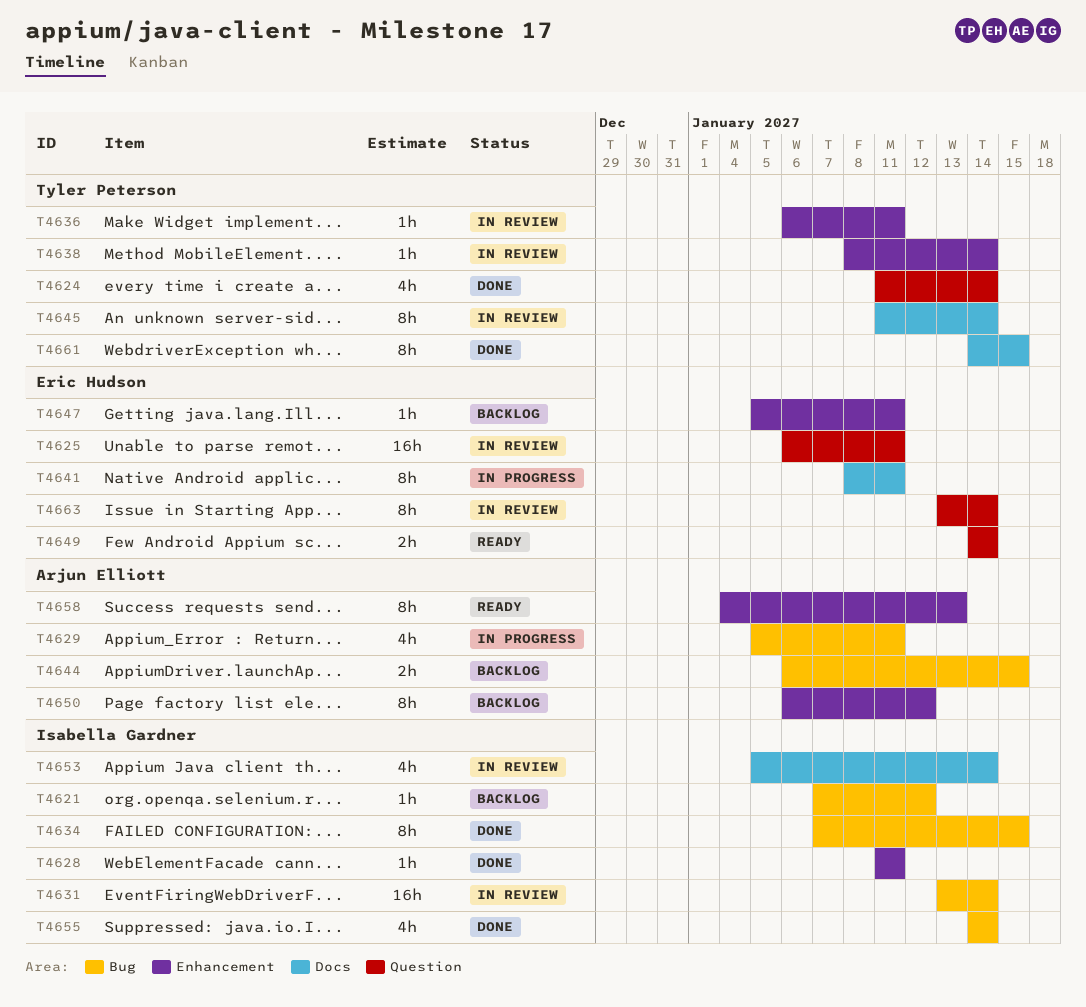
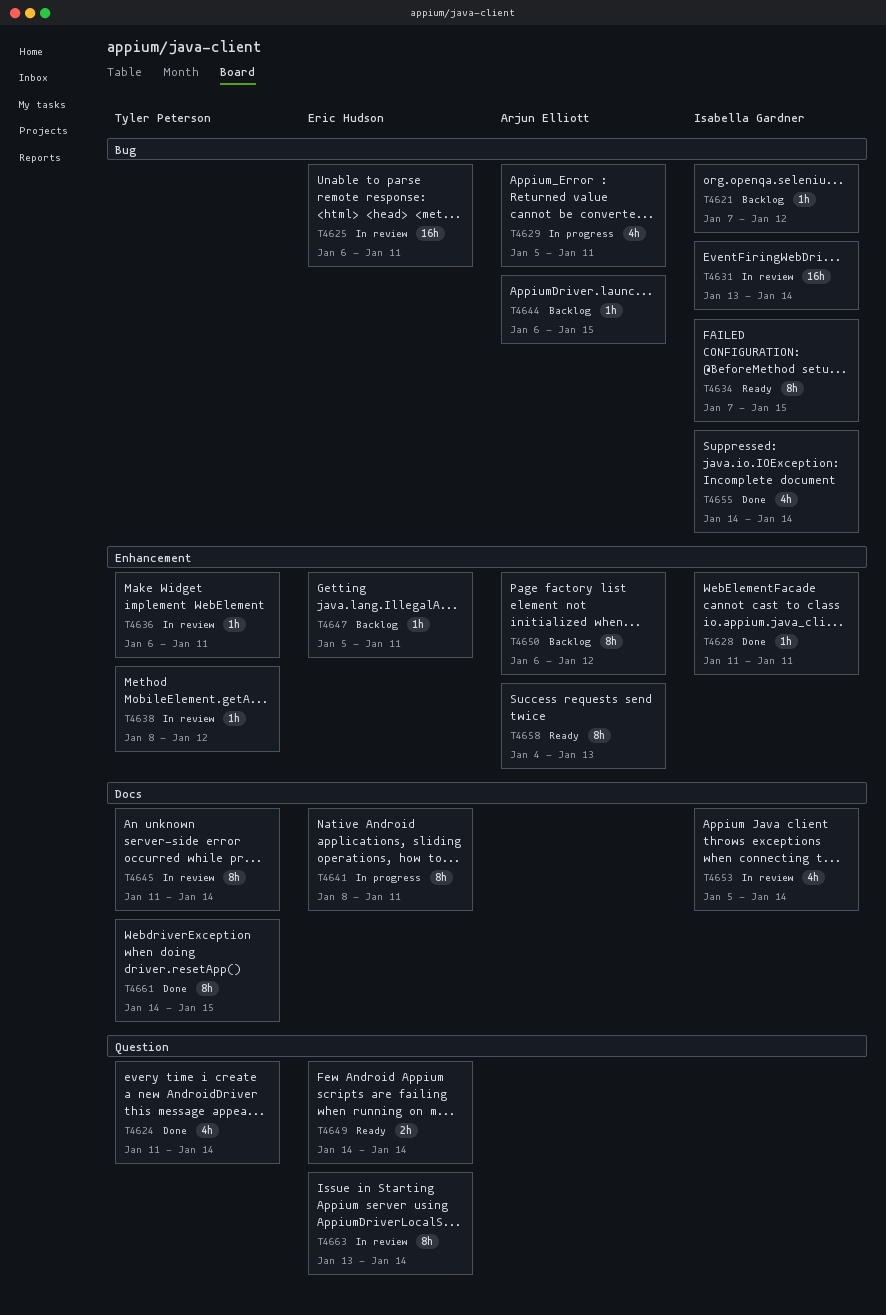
T4625, label: Question -> Bug
T4634, status: Done -> Ready
T4638, due: Jan 14 -> Jan 12
T4644, estimate: 2h -> 1h

